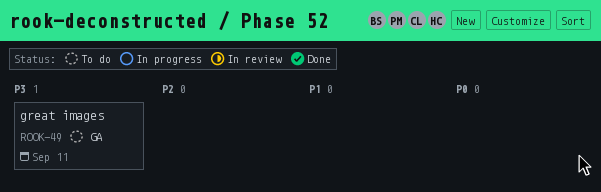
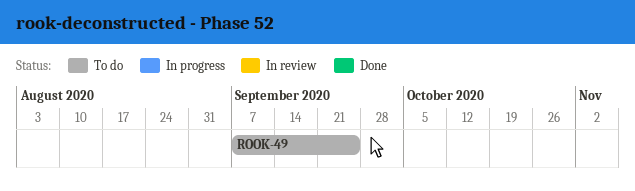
ROOK-49, due: Sep 11 -> Sep 25

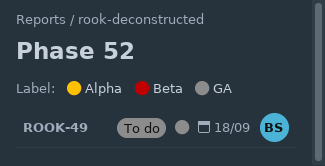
ROOK-49, due: Sep 25 -> Sep 18

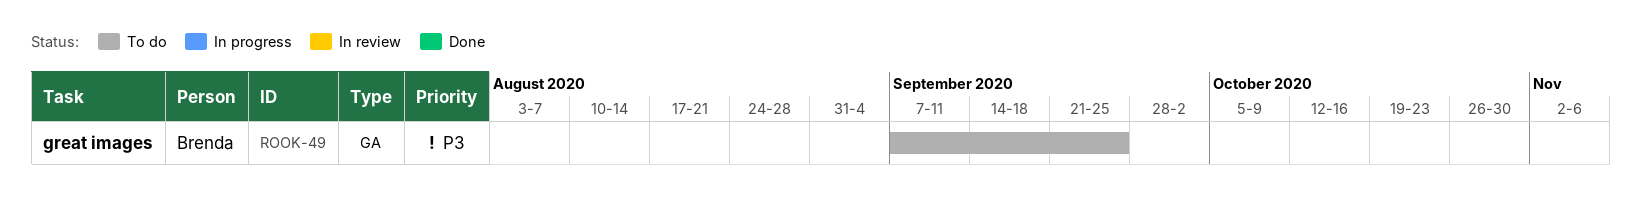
ROOK-49, due: Sep 18 -> Sep 25

